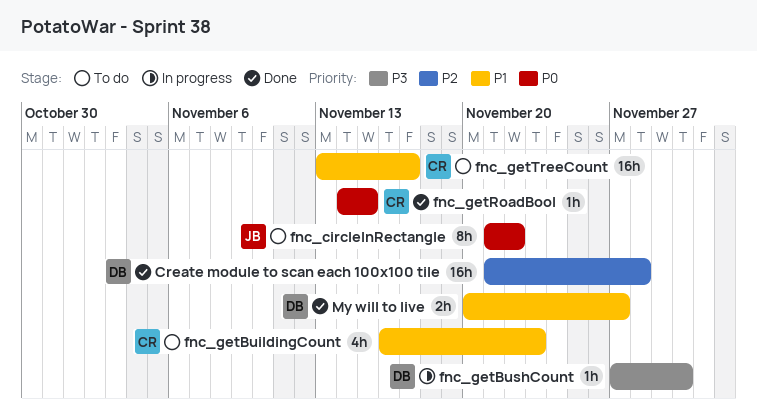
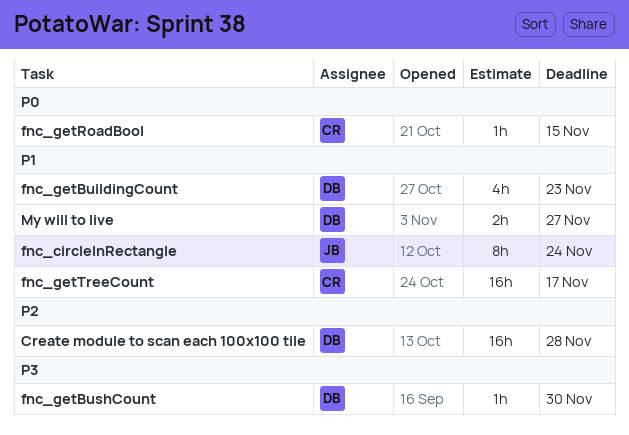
fnc_circleInRectangle, priority: P0 -> P1
fnc_circleInRectangle, due: Nov 22 -> Nov 24
fnc_getBuildingCount, owner: CR -> DB

